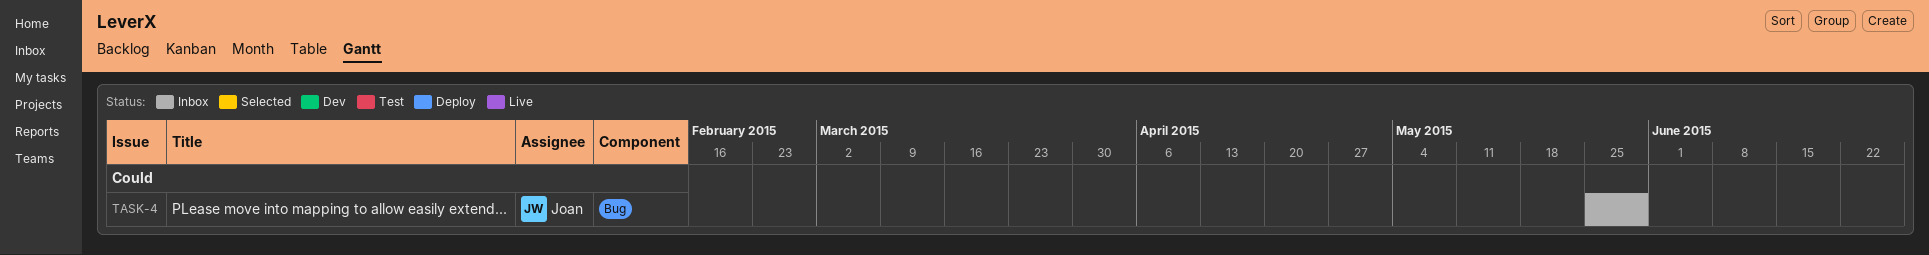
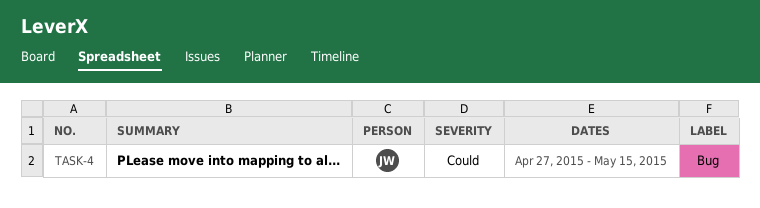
TASK-4, start: May 25 -> Apr 27
TASK-4, due: May 29 -> May 15

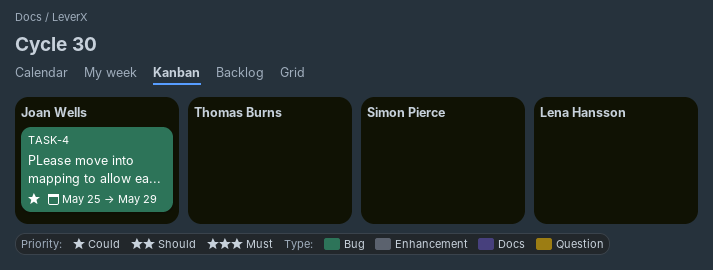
TASK-4, start: Apr 27 -> May 25
TASK-4, due: May 15 -> May 29

